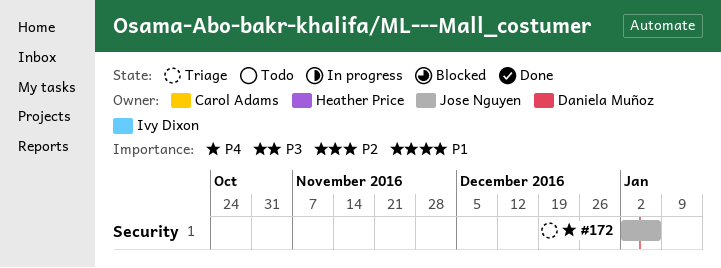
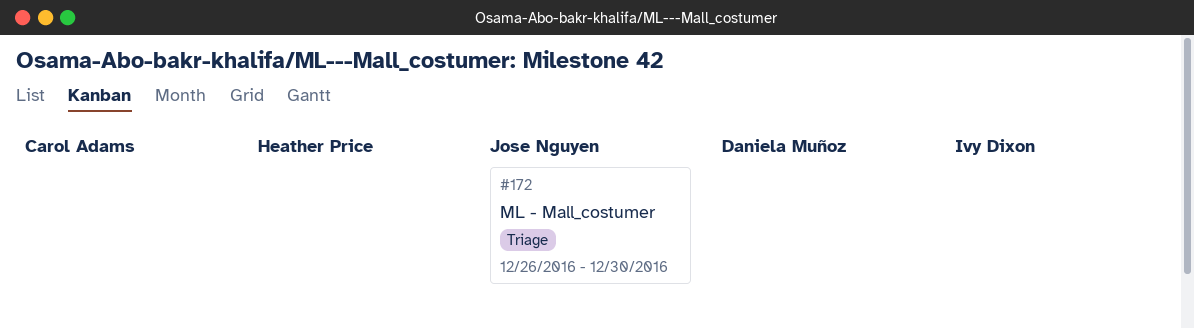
#172, start: Jan 2 -> Dec 26
#172, due: Jan 6 -> Dec 30

